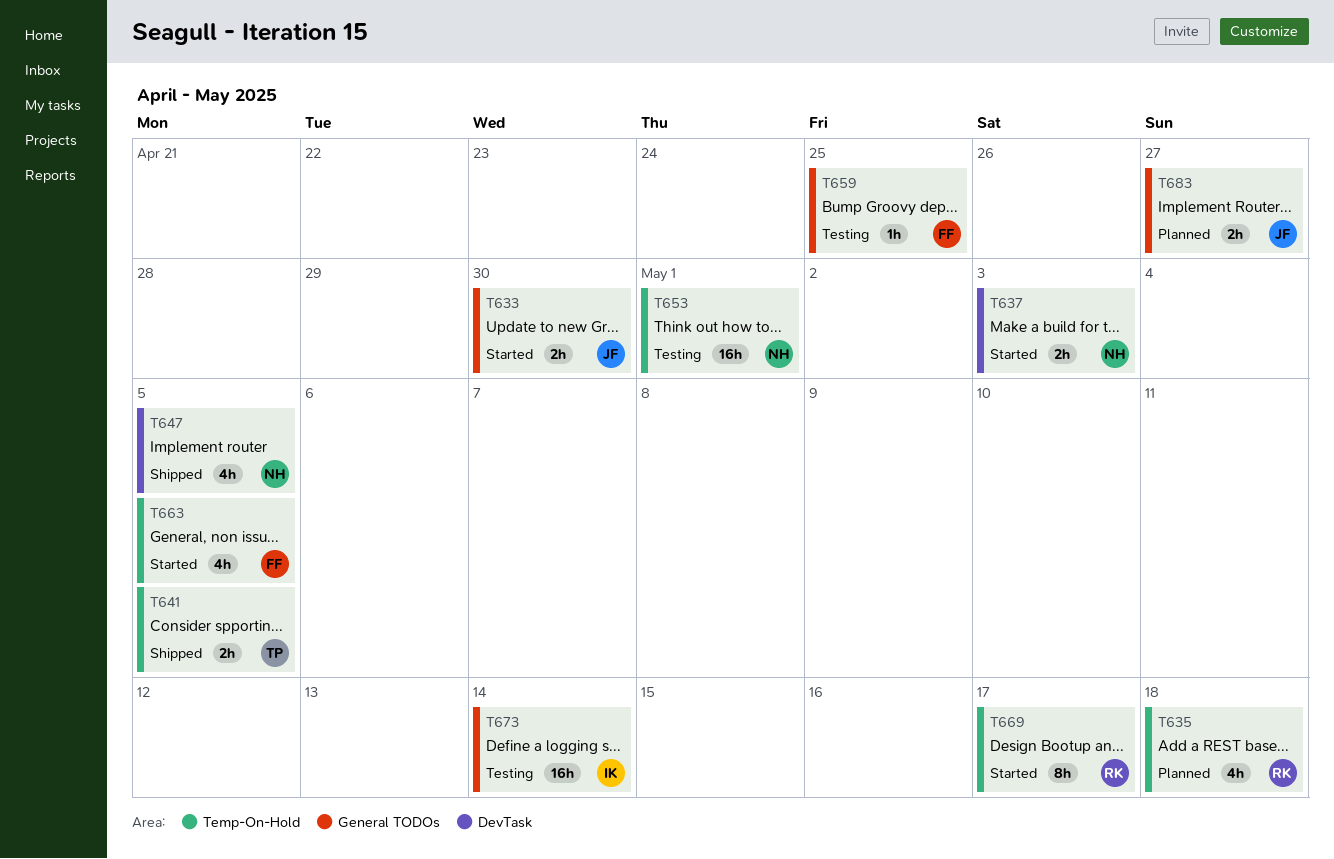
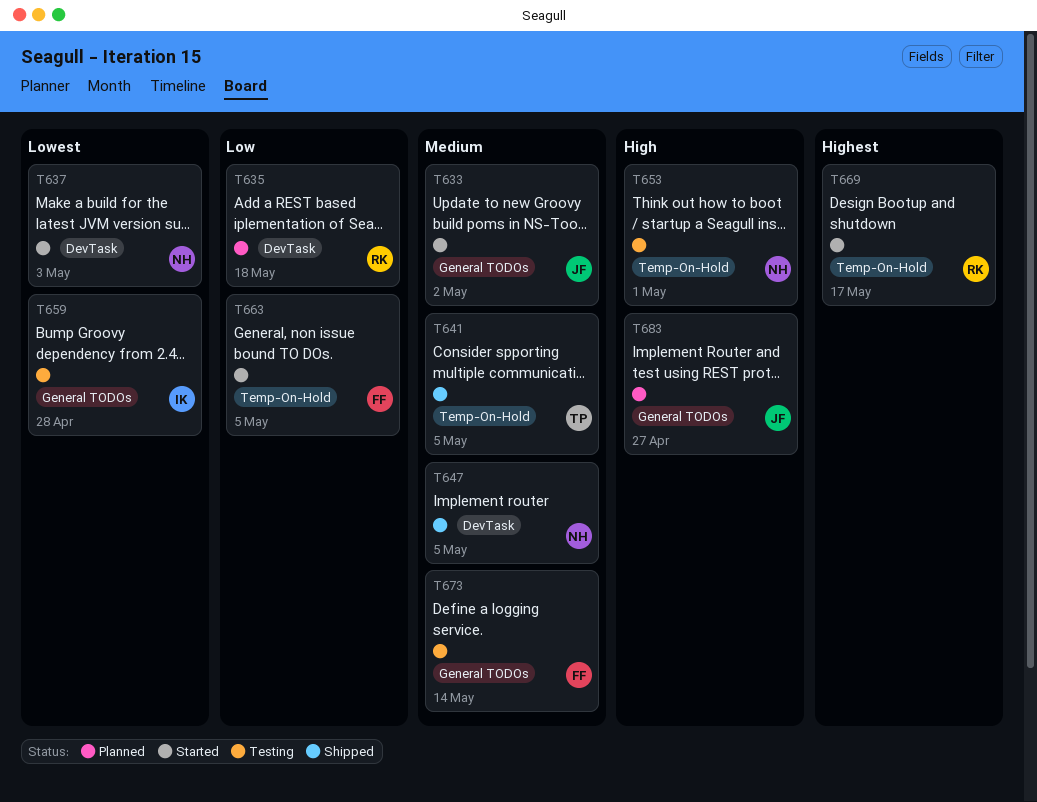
T633, due: Apr 30 -> May 2
T635, label: Temp-On-Hold -> DevTask
T659, owner: FF -> IK
T659, due: Apr 25 -> Apr 28
T673, owner: IK -> FF

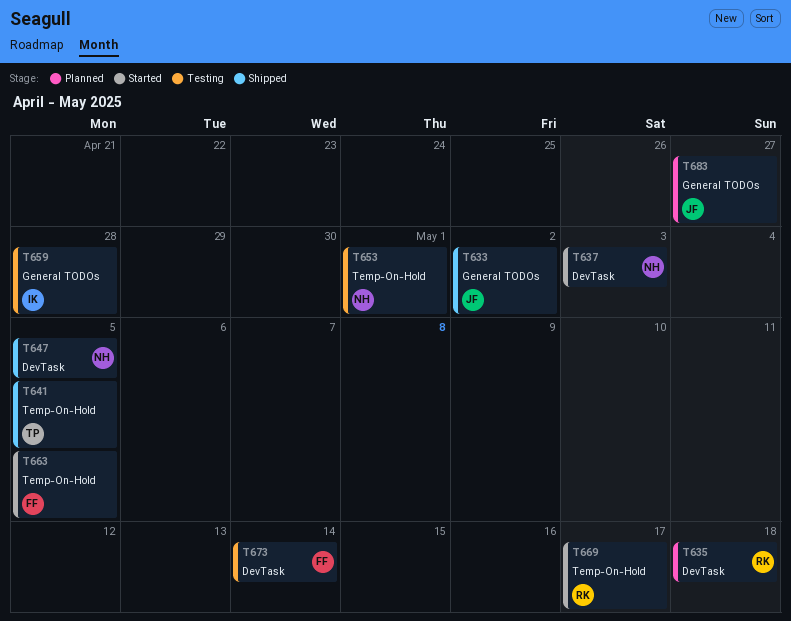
T633, status: Started -> Shipped
T673, label: General TODOs -> DevTask

